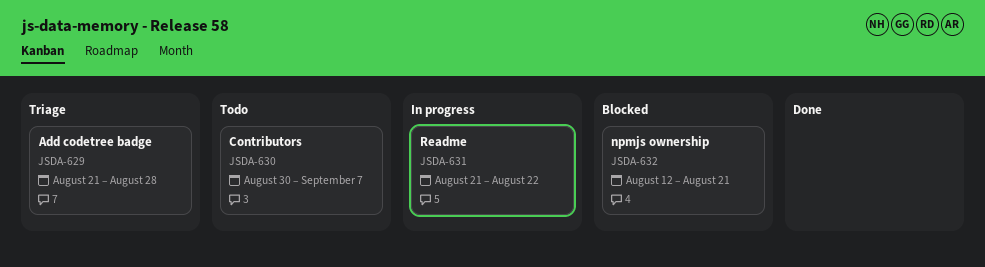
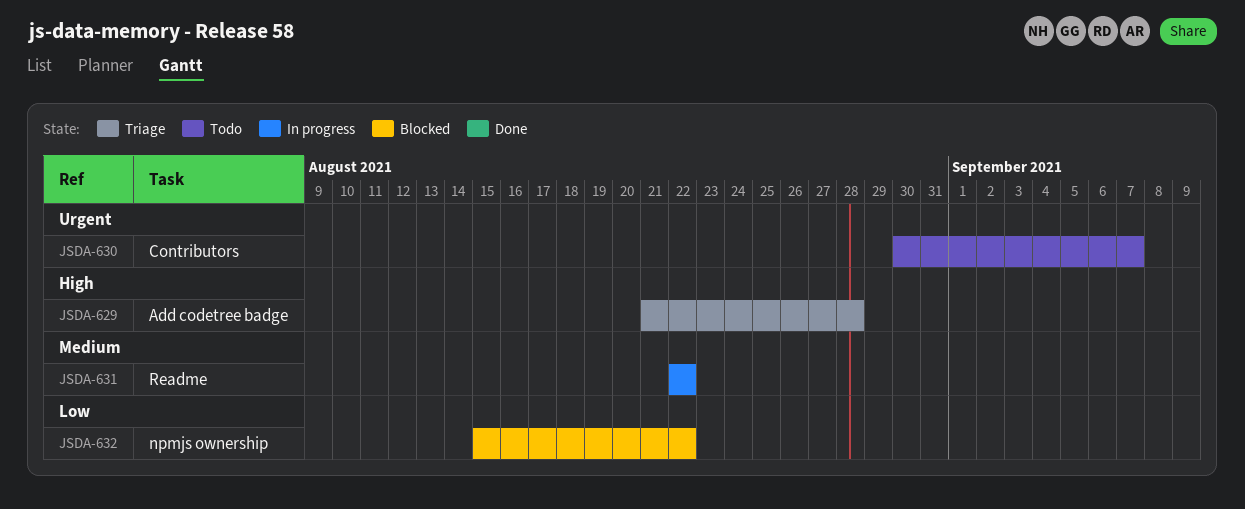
JSDA-631, start: Aug 21 -> Aug 22
JSDA-632, start: Aug 12 -> Aug 15
JSDA-632, due: Aug 21 -> Aug 22

